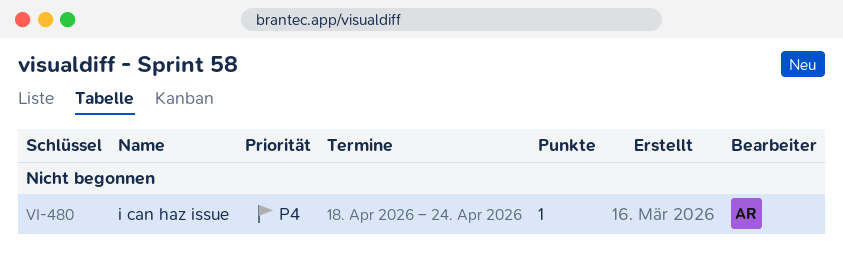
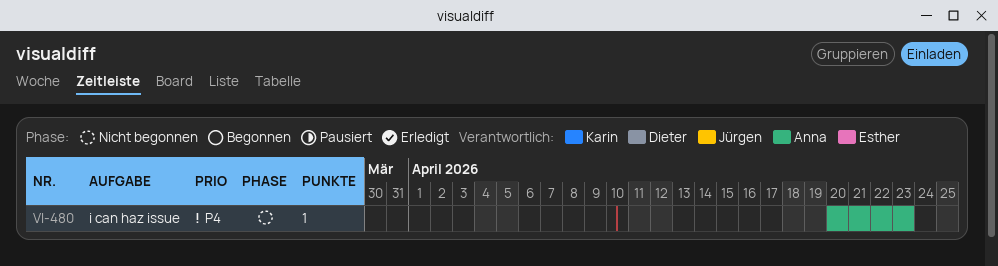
VI-480, start: Apr 18 -> Apr 20
VI-480, due: Apr 24 -> Apr 23

